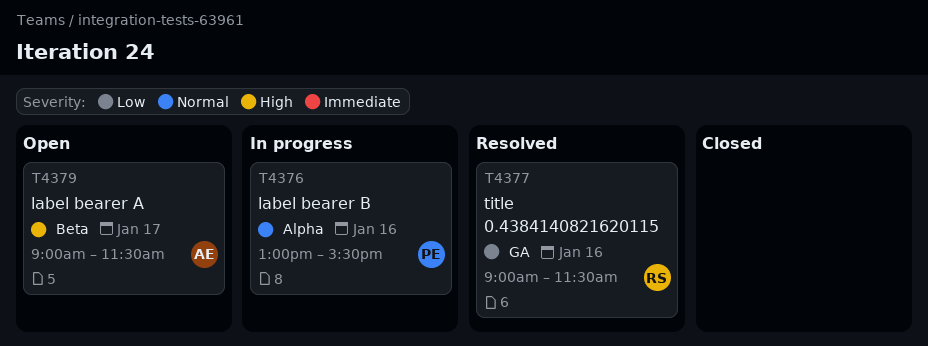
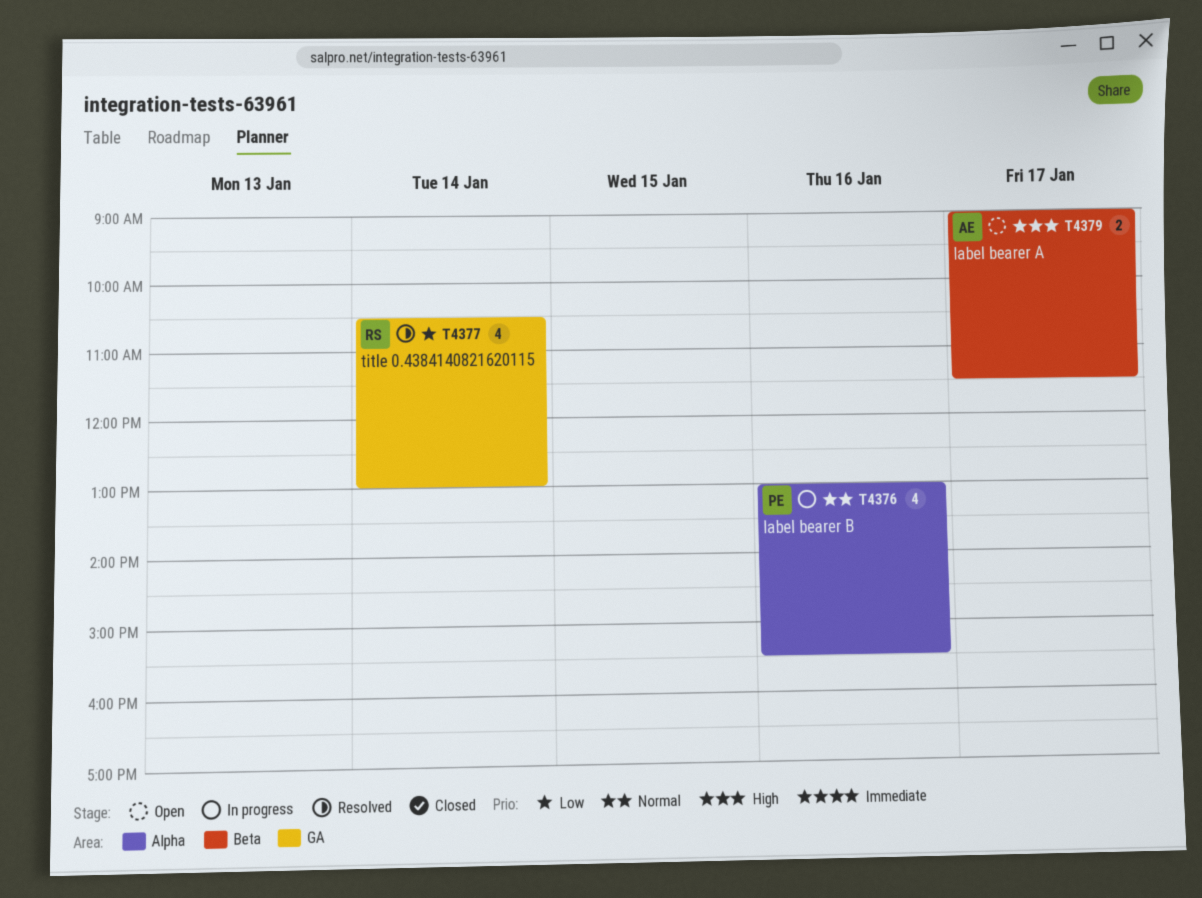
T4377, day: Jan 16 -> Jan 14
T4377, begins: 09:00 -> 10:30
T4377, ends: 11:30 -> 13:00

